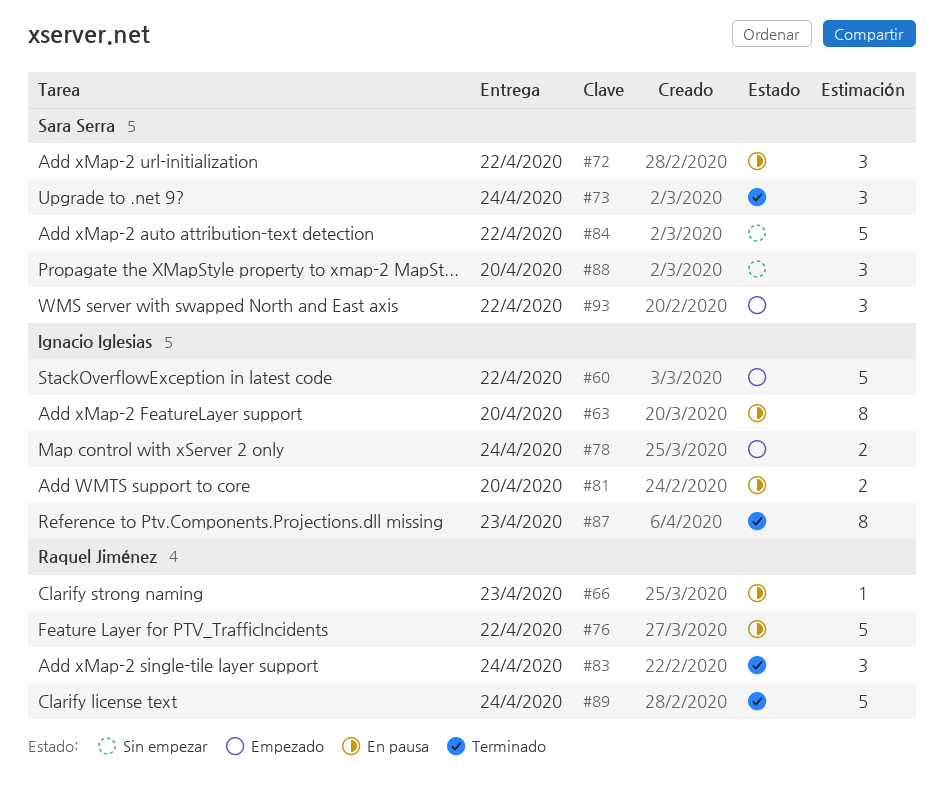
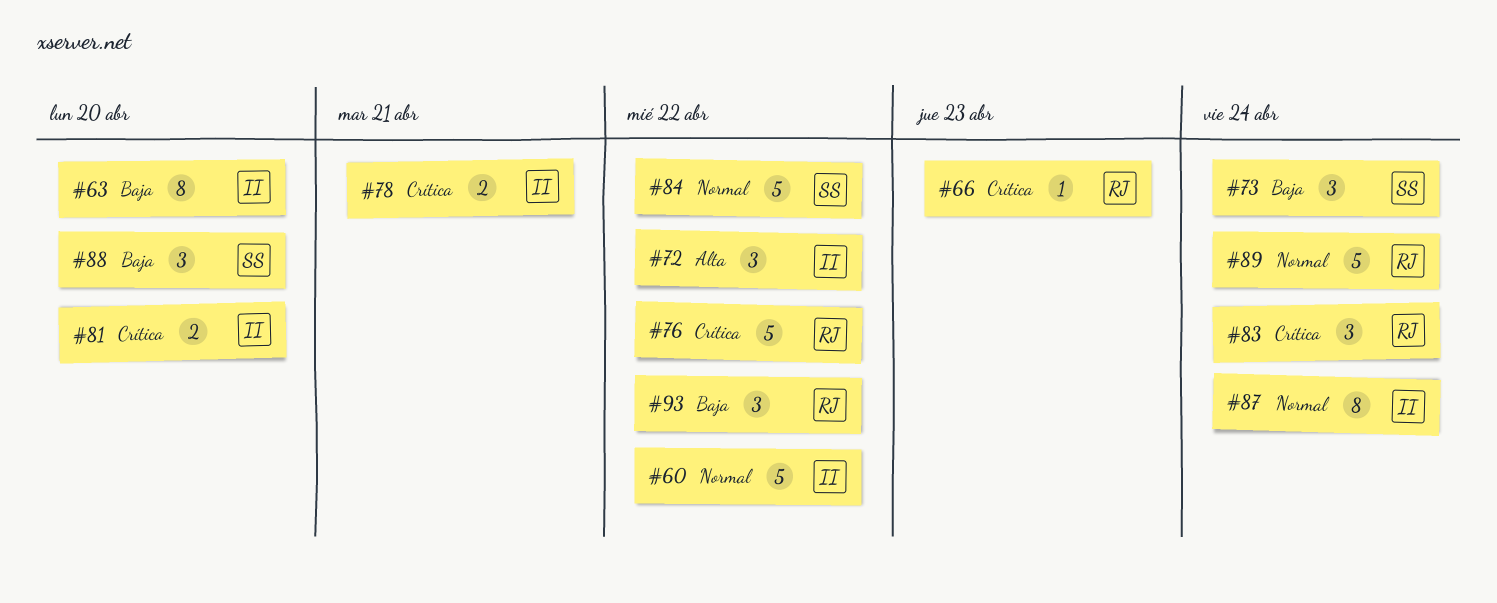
#72, owner: Sara Serra -> Ignacio Iglesias
#78, due: Apr 24 -> Apr 21
#87, due: Apr 23 -> Apr 24
#93, owner: Sara Serra -> Raquel Jiménez

